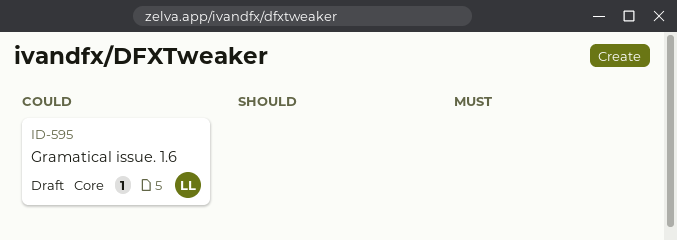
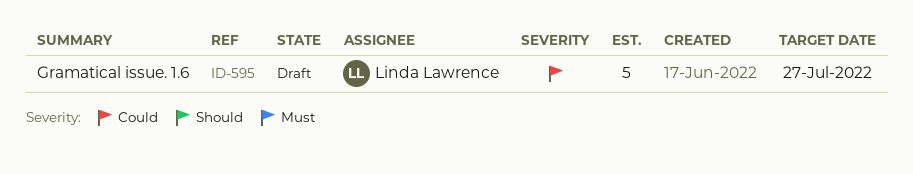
ID-595, estimate: 1 -> 5

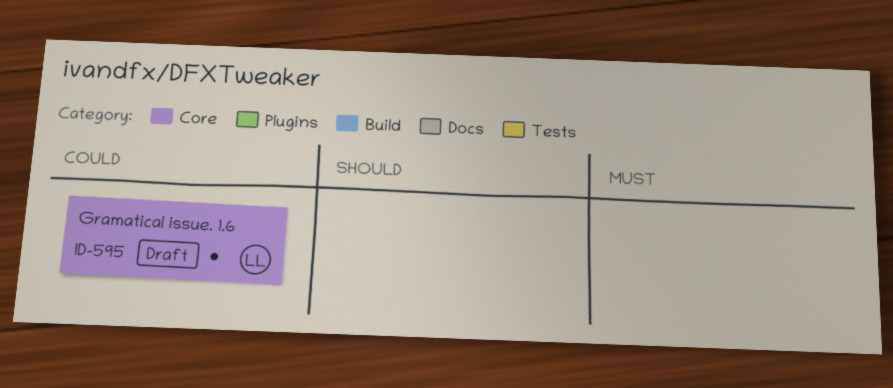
ID-595, estimate: 5 -> 1

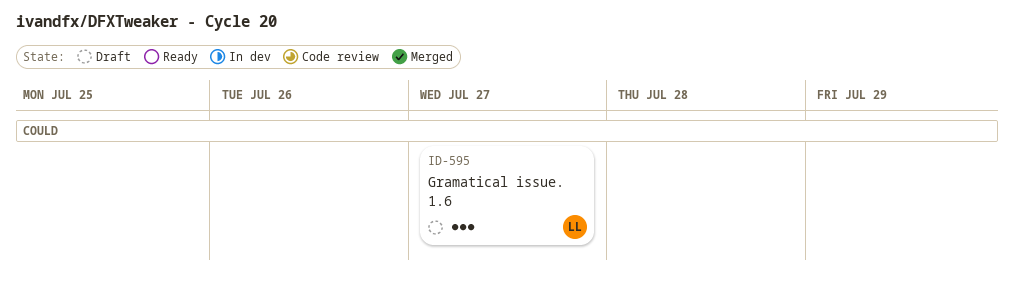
ID-595, estimate: 1 -> 3

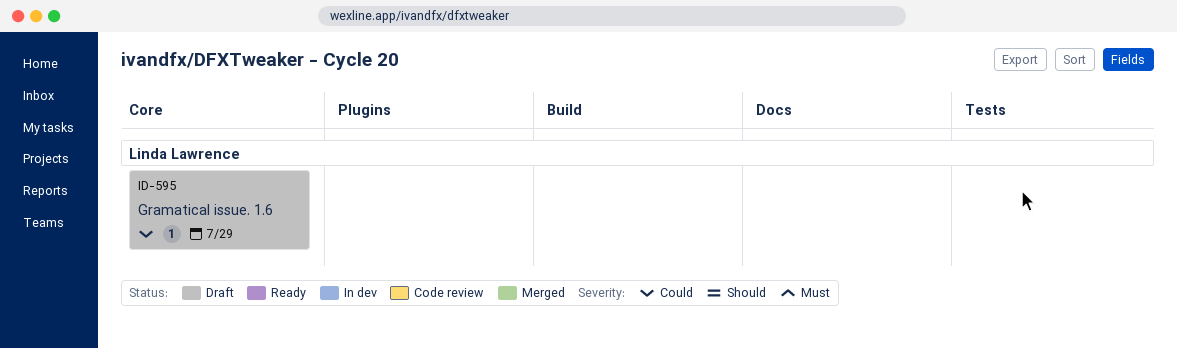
ID-595, estimate: 3 -> 1
ID-595, due: Jul 27 -> Jul 29

